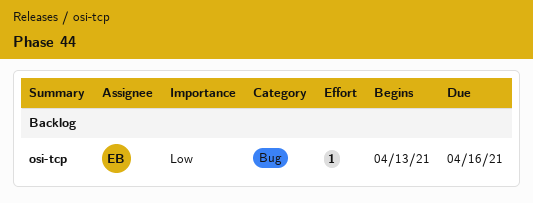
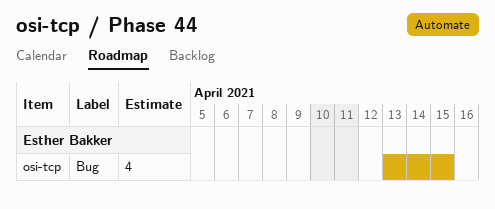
osi-tcp, estimate: 1 -> 4
osi-tcp, due: Apr 16 -> Apr 15

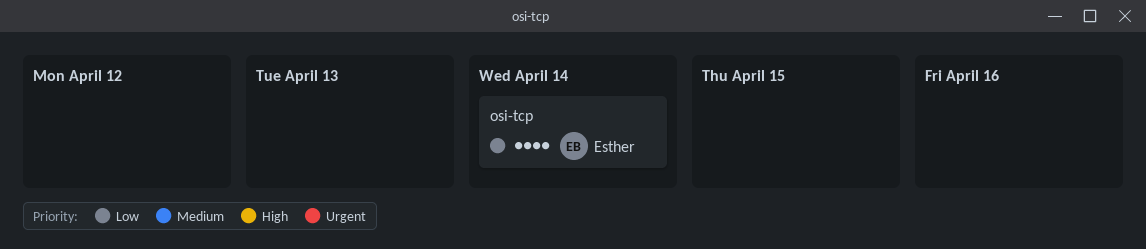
osi-tcp, due: Apr 15 -> Apr 14

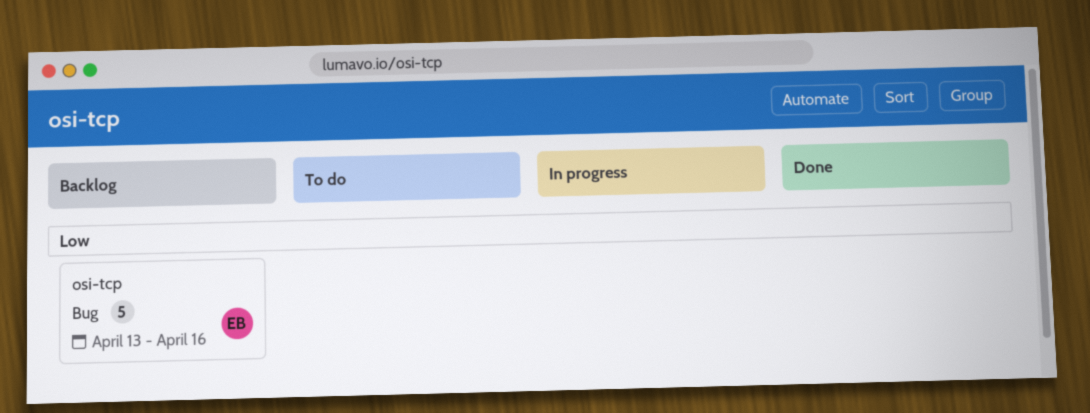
osi-tcp, estimate: 4 -> 5
osi-tcp, due: Apr 14 -> Apr 16

